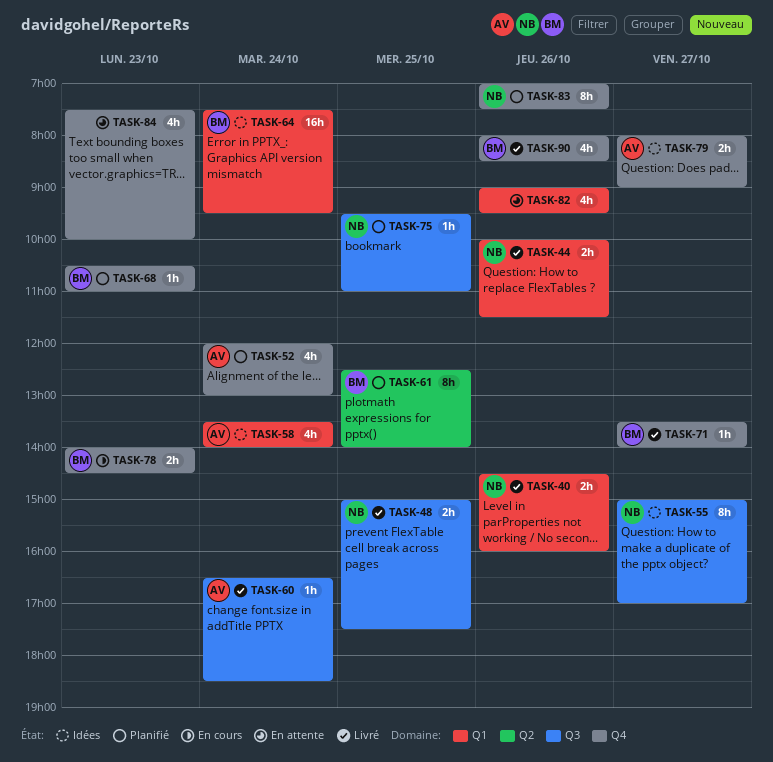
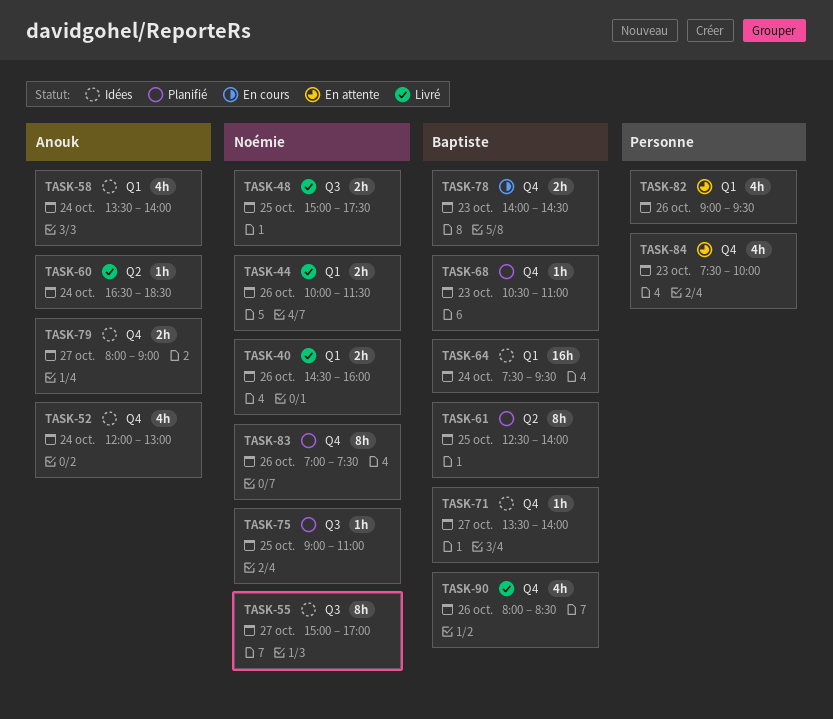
TASK-52, status: Planifié -> Idées
TASK-60, label: Q3 -> Q2
TASK-71, status: Livré -> Idées
TASK-75, begins: 09:30 -> 09:00

